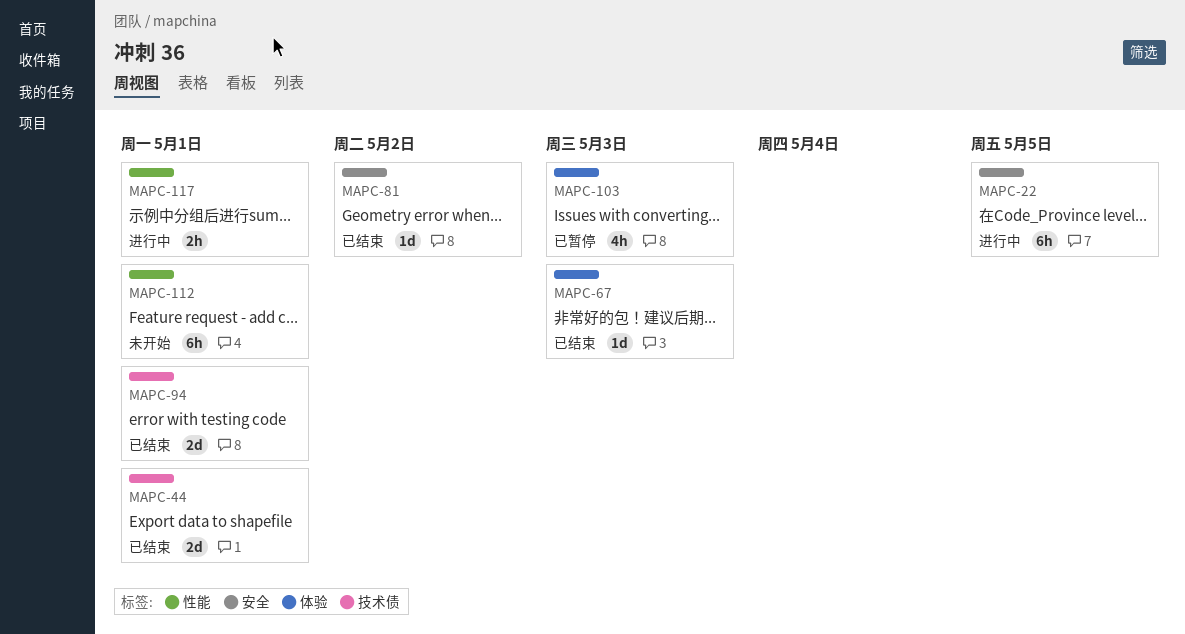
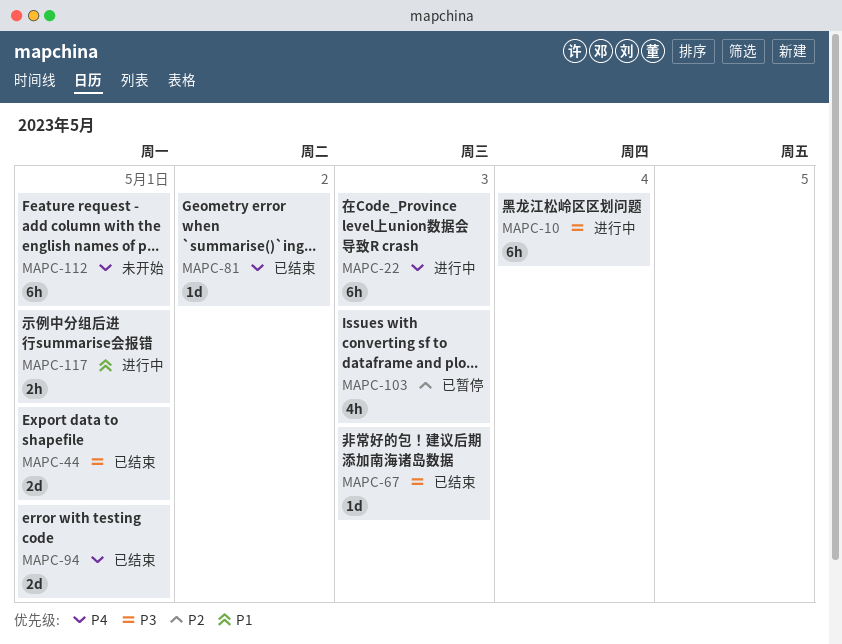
MAPC-10: none -> present
MAPC-22, due: May 5 -> May 3

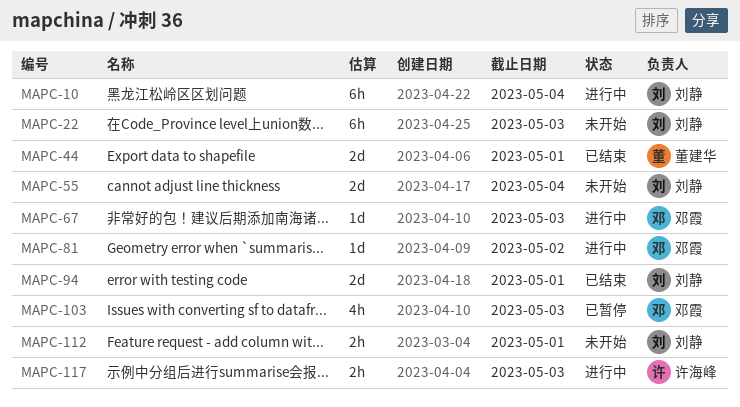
MAPC-22, status: 进行中 -> 未开始
MAPC-55: none -> present
MAPC-67, status: 已结束 -> 进行中
MAPC-81, status: 已结束 -> 进行中
MAPC-112, estimate: 6h -> 2h
MAPC-117, due: May 1 -> May 3

